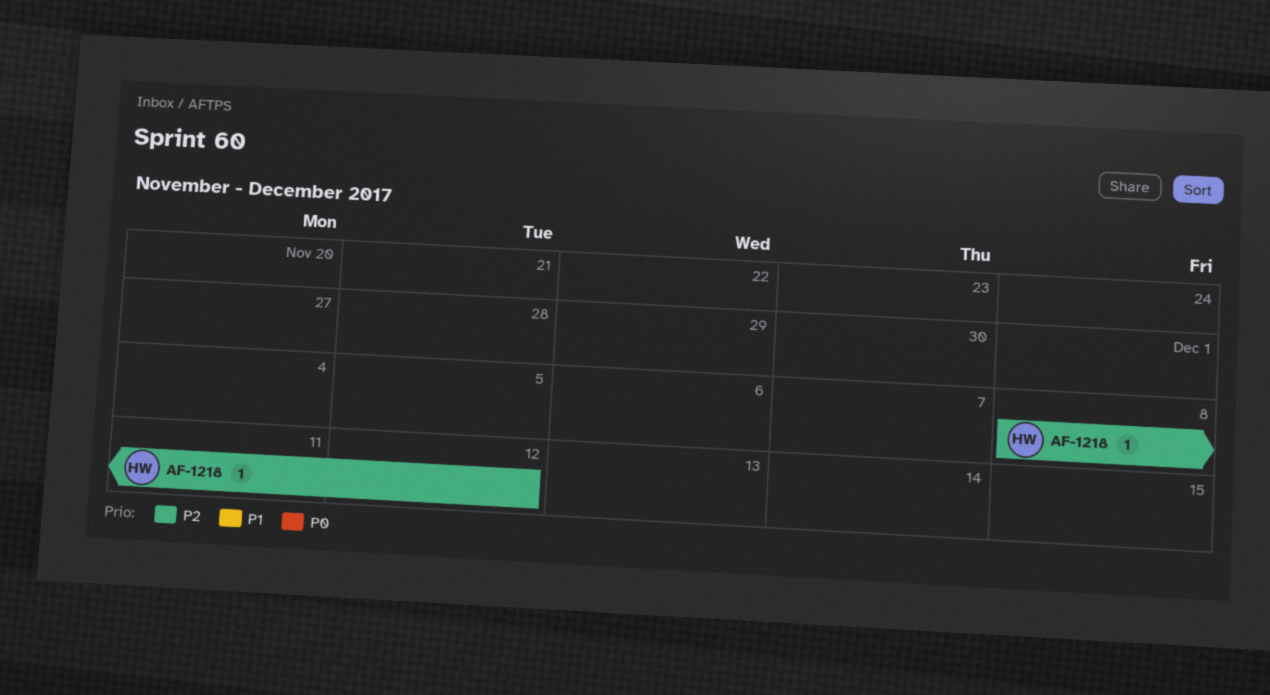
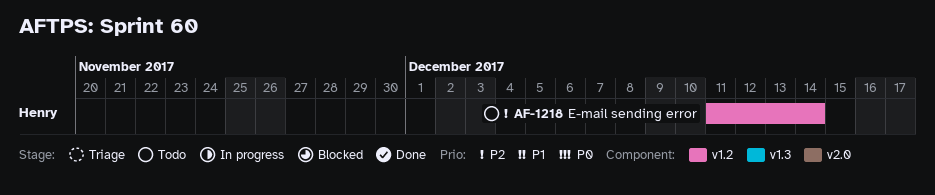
AF-1218, start: Dec 8 -> Dec 11
AF-1218, due: Dec 12 -> Dec 14

